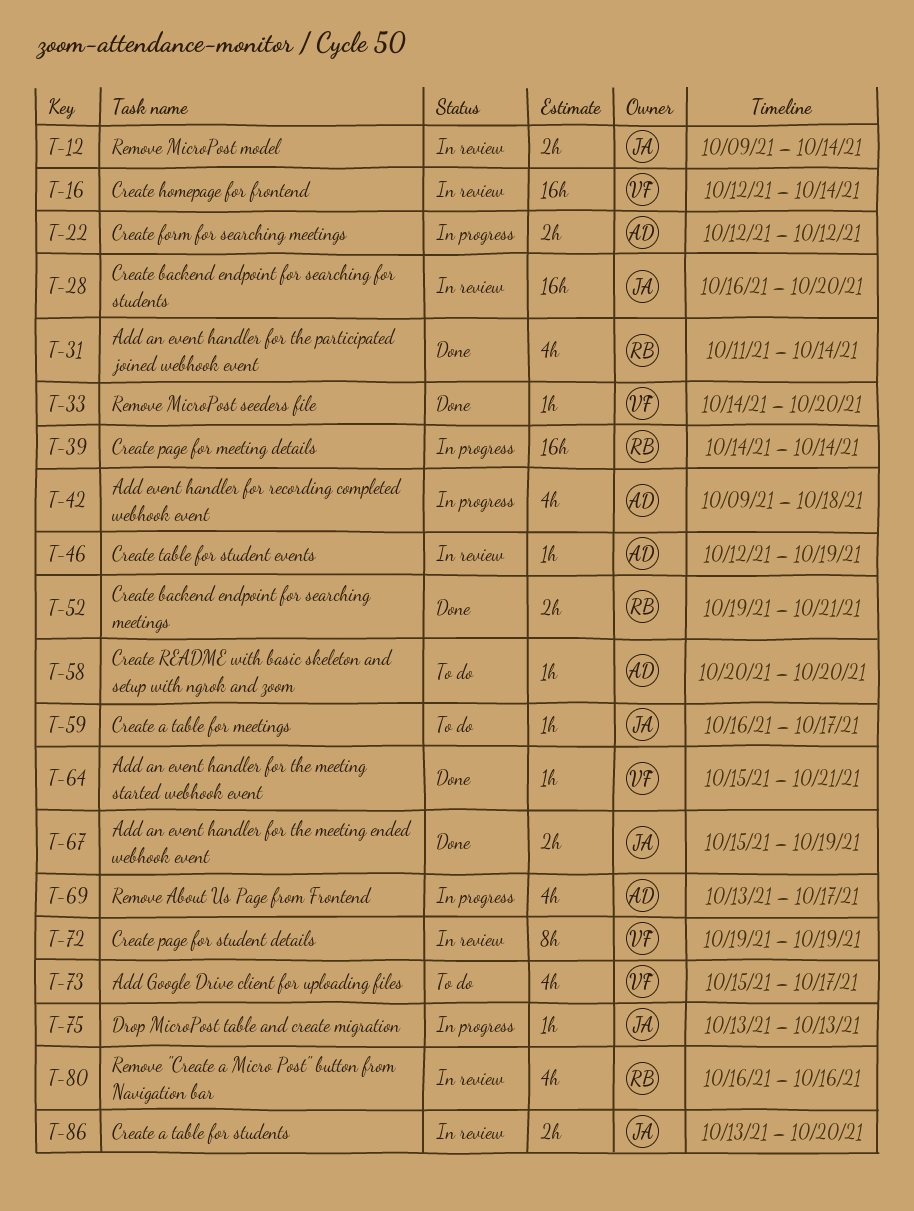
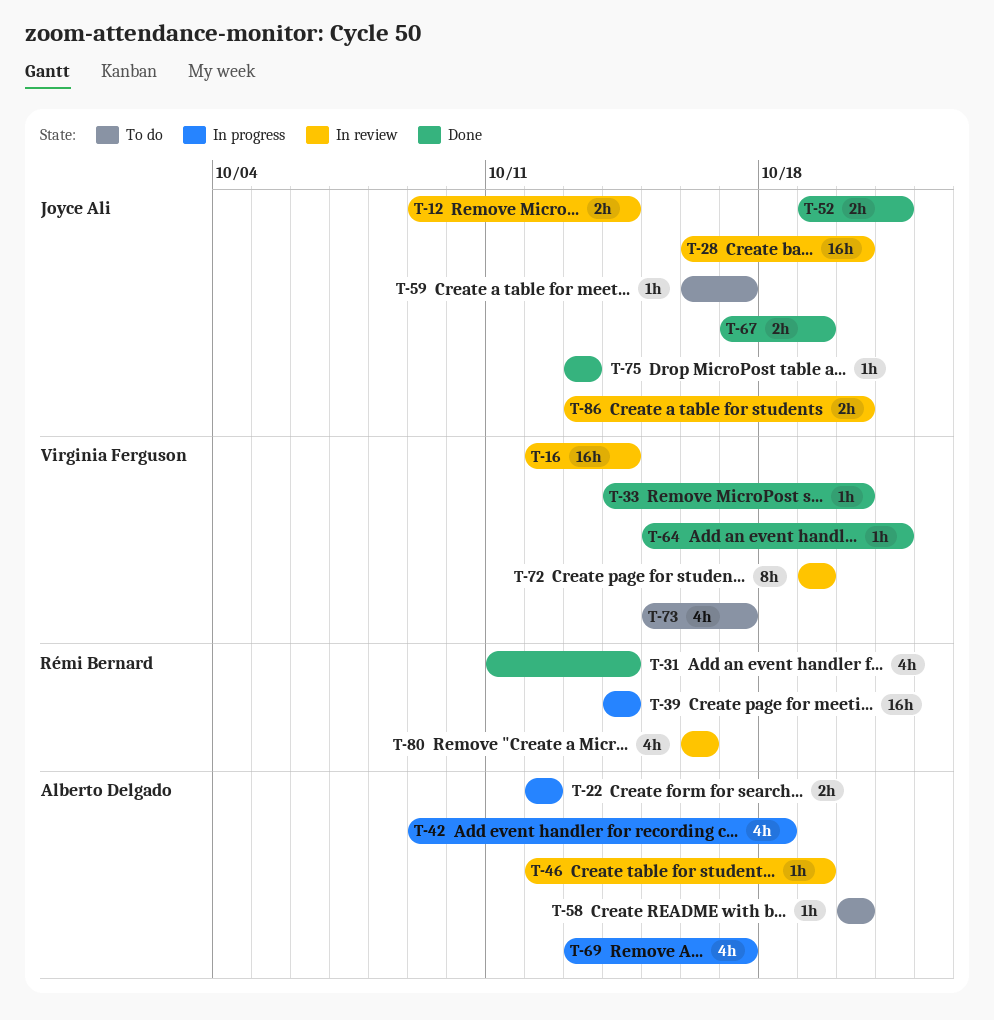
T-52, owner: Rémi Bernard -> Joyce Ali
T-67, start: Oct 15 -> Oct 17
T-75, status: In progress -> Done

